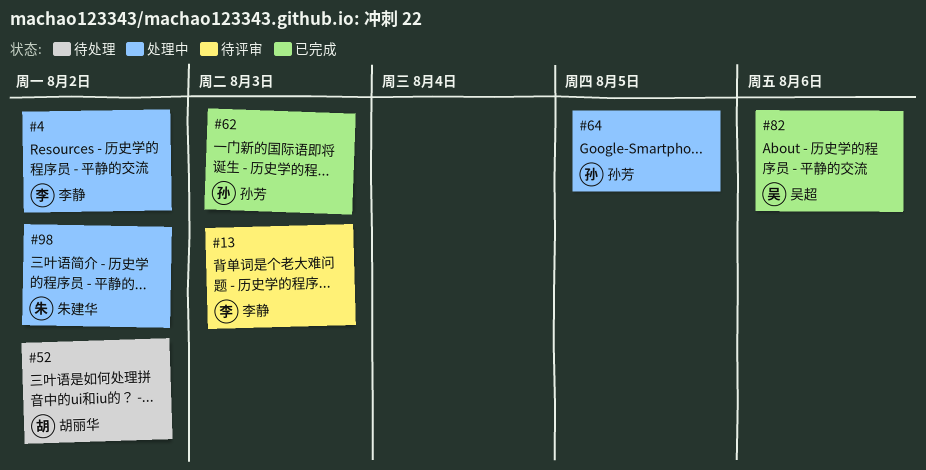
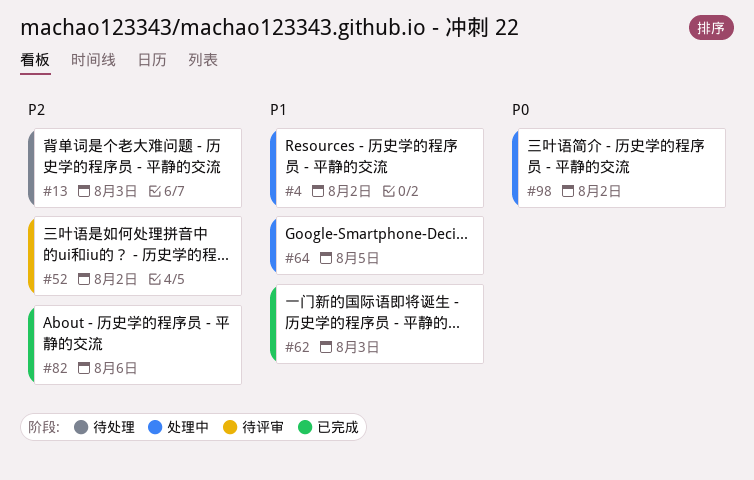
#13, status: 待评审 -> 待处理
#52, status: 待处理 -> 待评审

